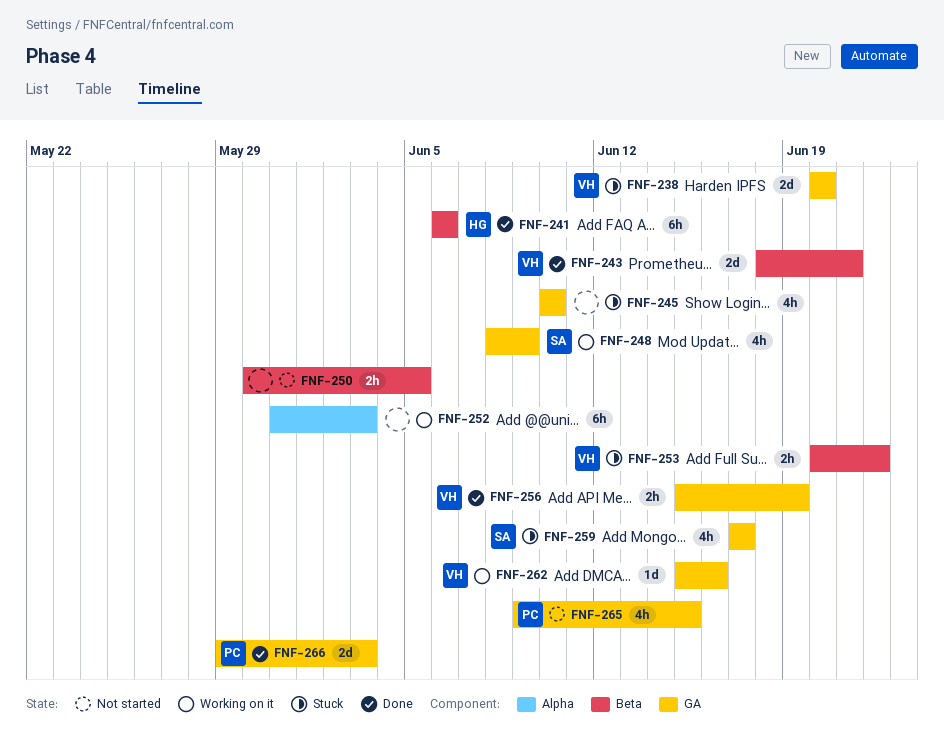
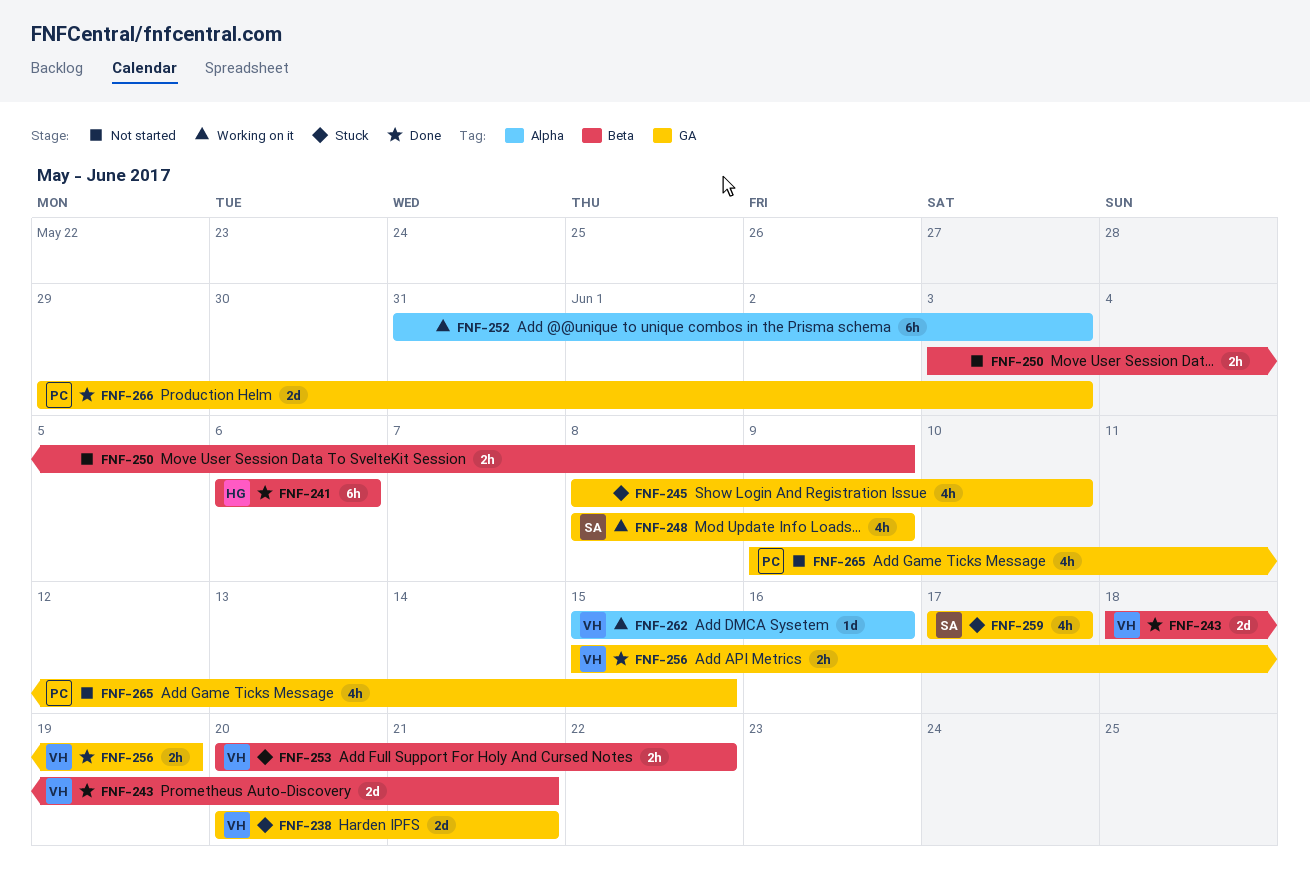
FNF-238, due: Jun 20 -> Jun 21
FNF-245, start: Jun 10 -> Jun 8
FNF-250, start: May 30 -> Jun 3
FNF-250, due: Jun 5 -> Jun 9
FNF-262, label: GA -> Alpha

